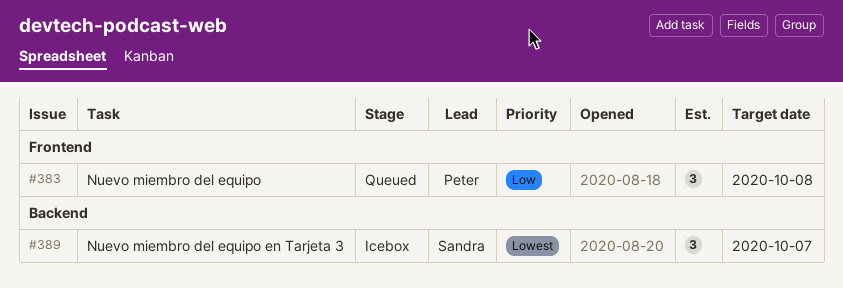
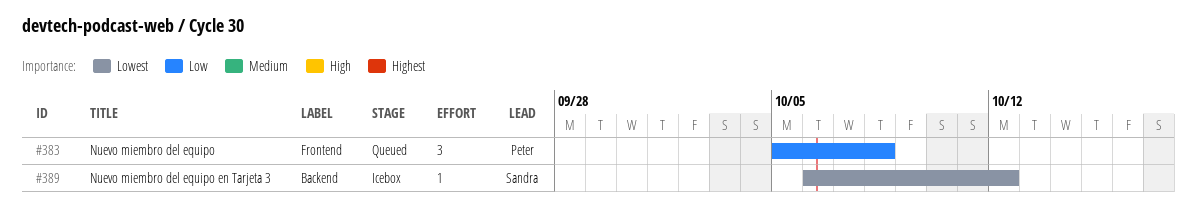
#389, estimate: 3 -> 1
#389, due: Oct 7 -> Oct 12

